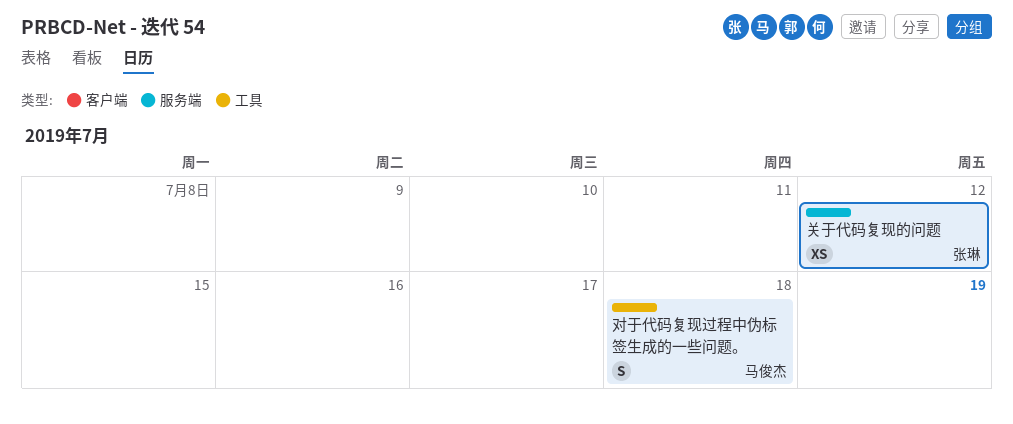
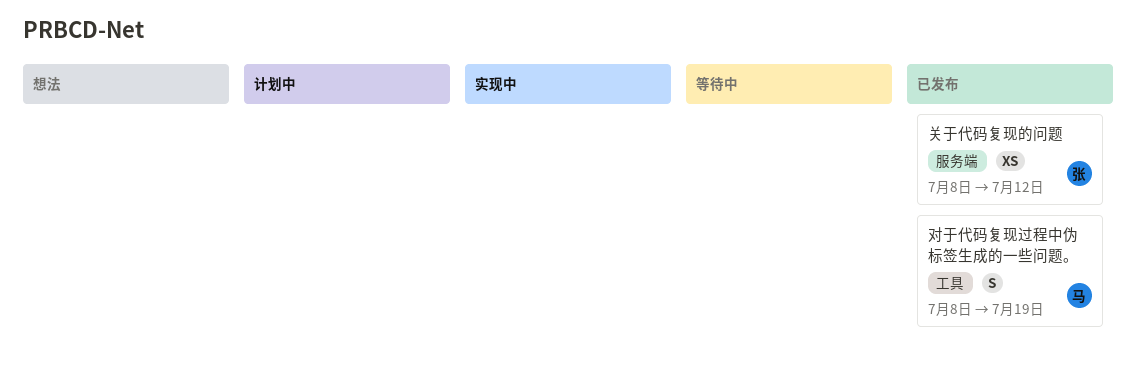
对于代码复现过程中伪标签生成的一些问题。, due: Jul 18 -> Jul 19

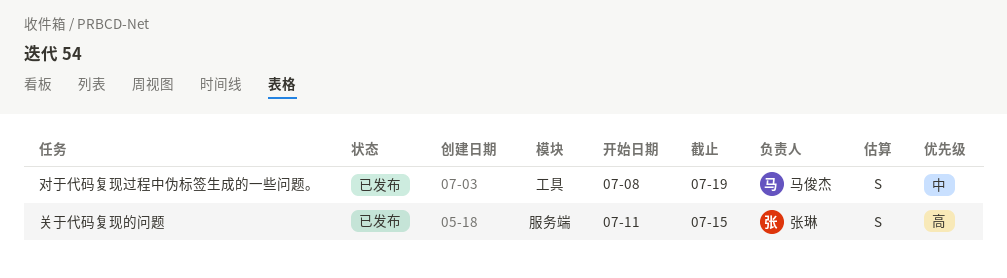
关于代码复现的问题, estimate: XS -> S
关于代码复现的问题, start: Jul 8 -> Jul 11
关于代码复现的问题, due: Jul 12 -> Jul 15

